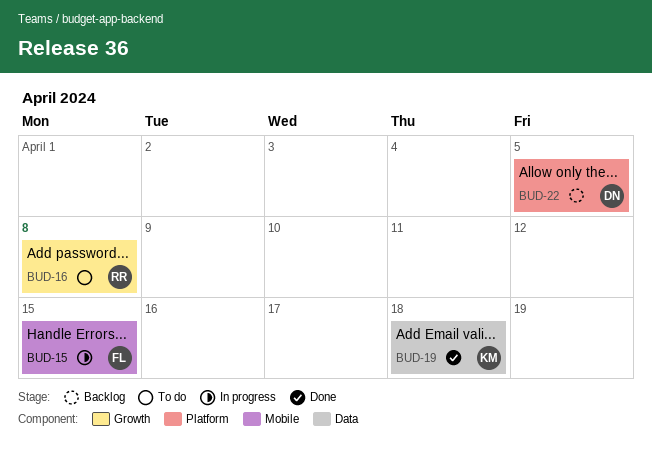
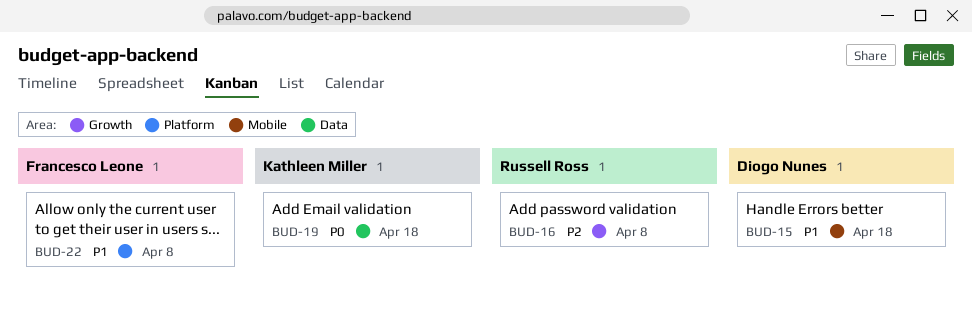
BUD-15, owner: Francesco Leone -> Diogo Nunes
BUD-15, due: Apr 15 -> Apr 18
BUD-22, owner: Diogo Nunes -> Francesco Leone
BUD-22, due: Apr 5 -> Apr 8

